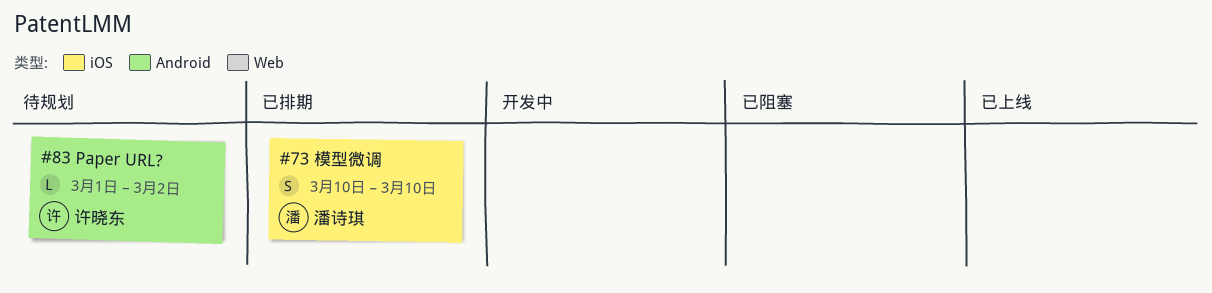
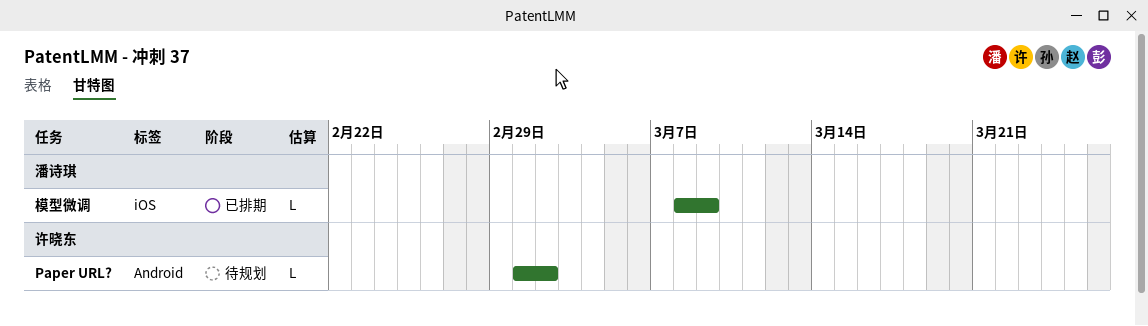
模型微调, estimate: S -> L
模型微调, start: Mar 10 -> Mar 8
模型微调, due: Mar 10 -> Mar 9

